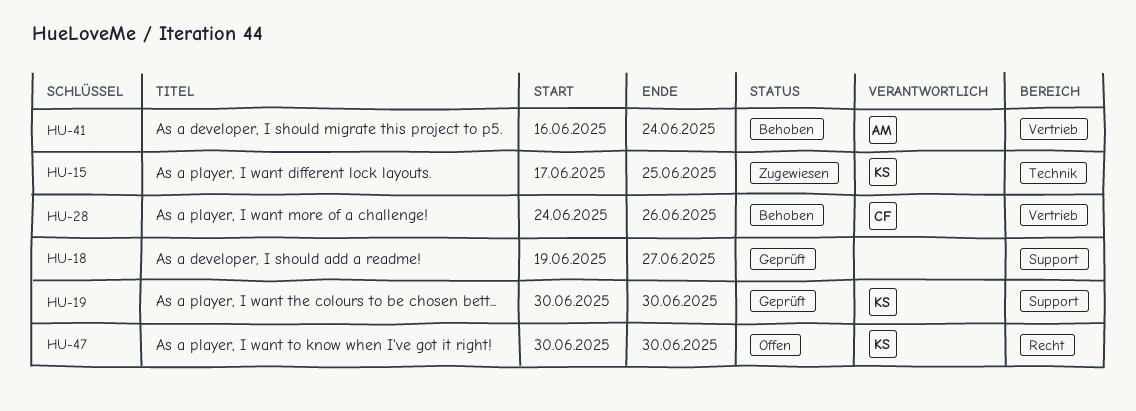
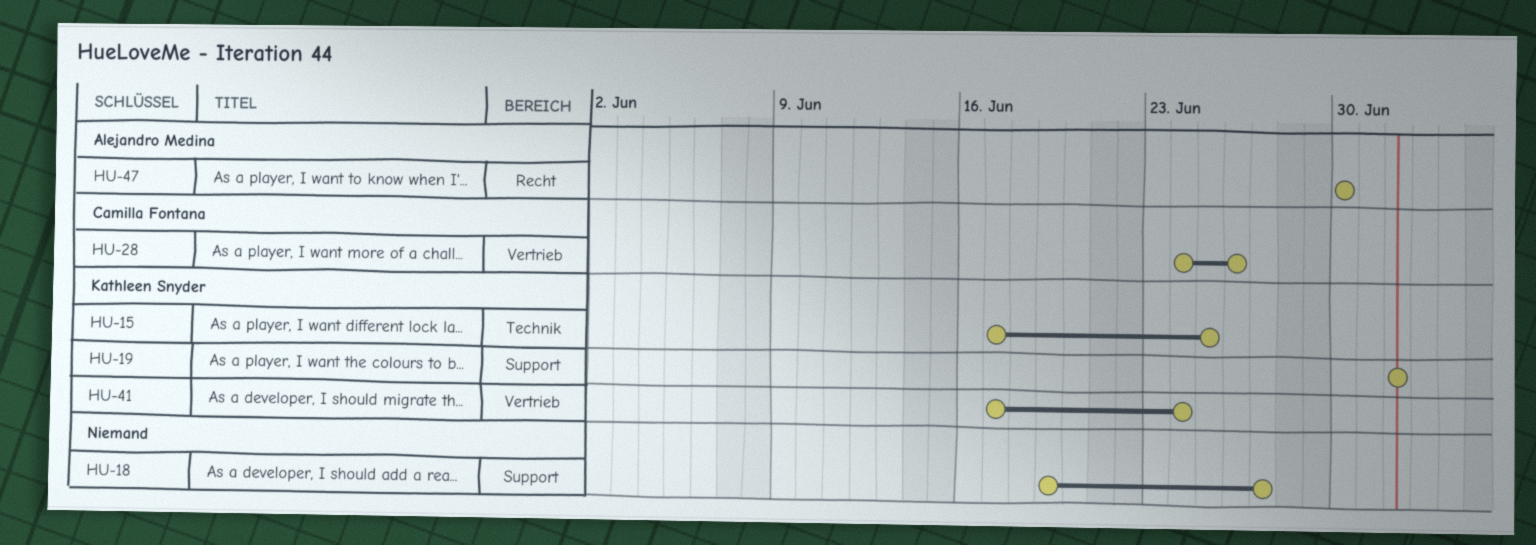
HU-19, start: Jun 30 -> Jul 2
HU-19, due: Jun 30 -> Jul 2
HU-41, owner: Alejandro Medina -> Kathleen Snyder
HU-41, start: Jun 16 -> Jun 17
HU-47, owner: Kathleen Snyder -> Alejandro Medina

